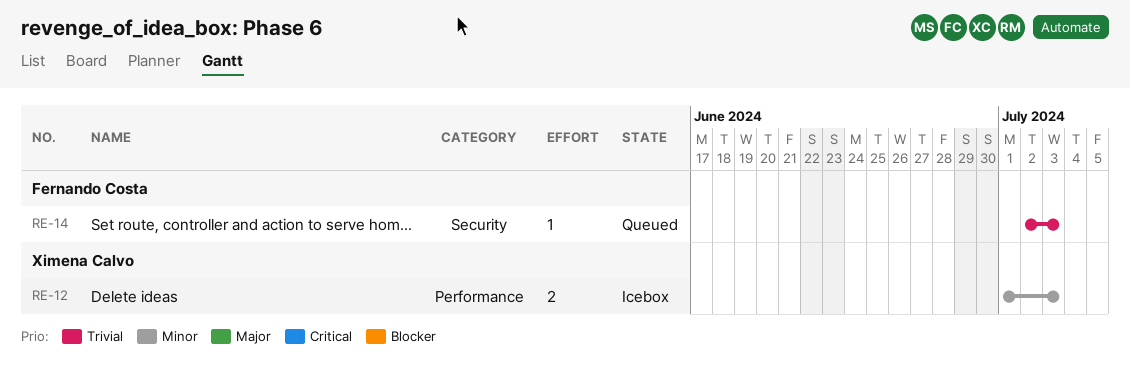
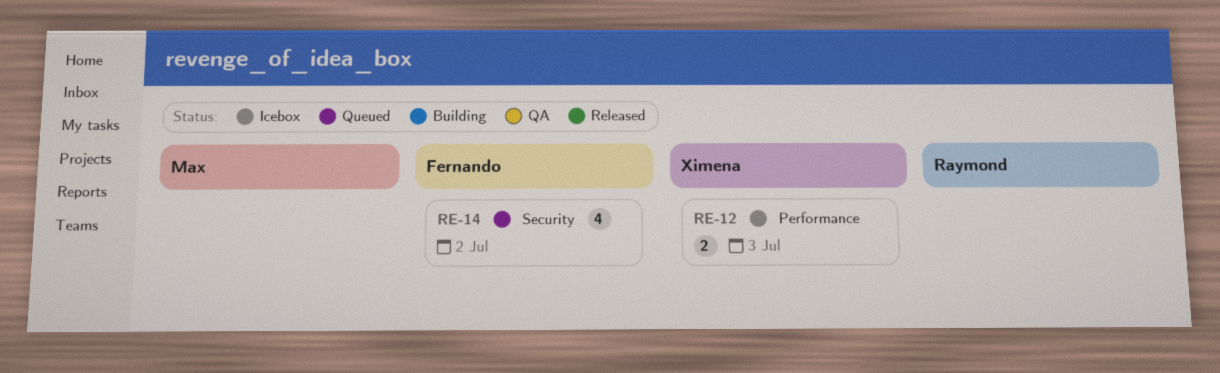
RE-14, estimate: 1 -> 4
RE-14, due: Jul 3 -> Jul 2

